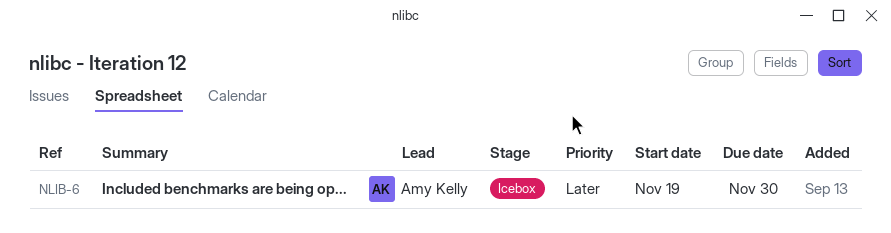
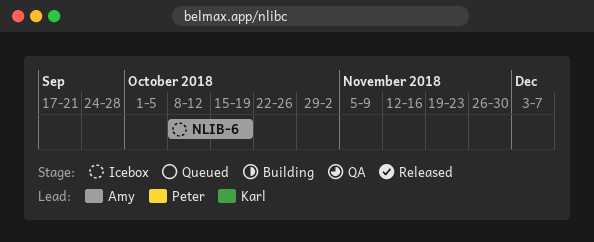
NLIB-6, start: Nov 19 -> Oct 8
NLIB-6, due: Nov 30 -> Oct 19

